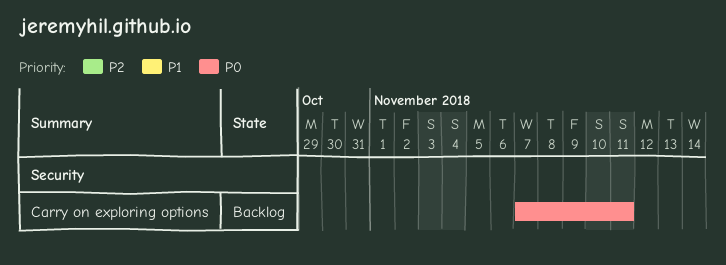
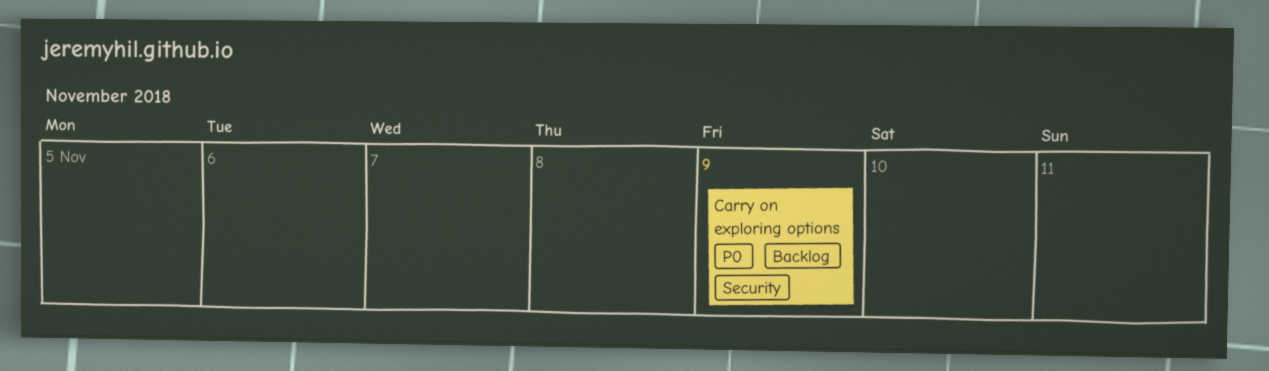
Carry on exploring options, due: Nov 11 -> Nov 9

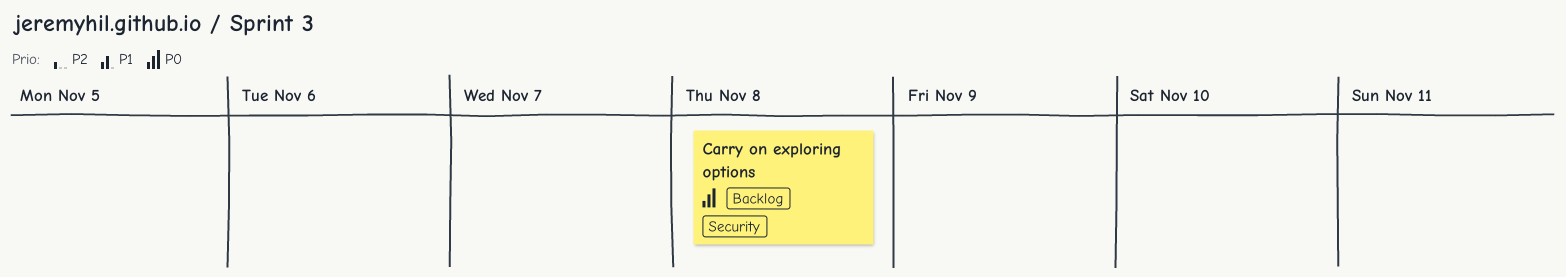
Carry on exploring options, due: Nov 9 -> Nov 8

